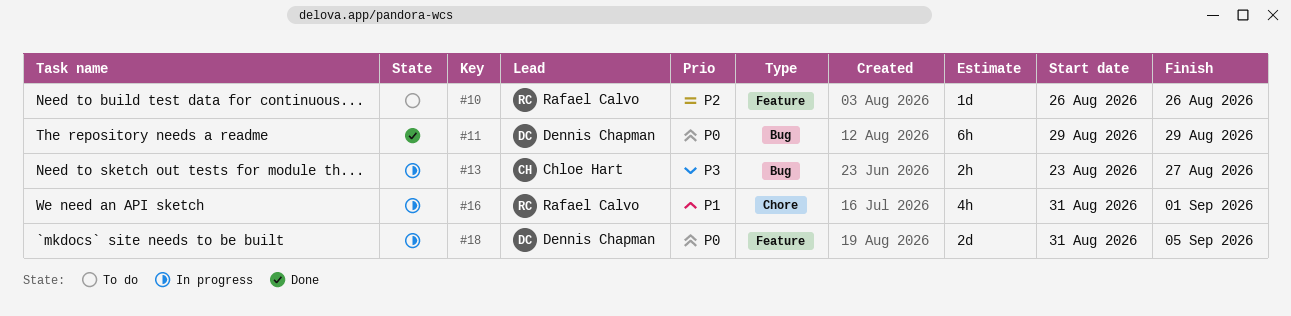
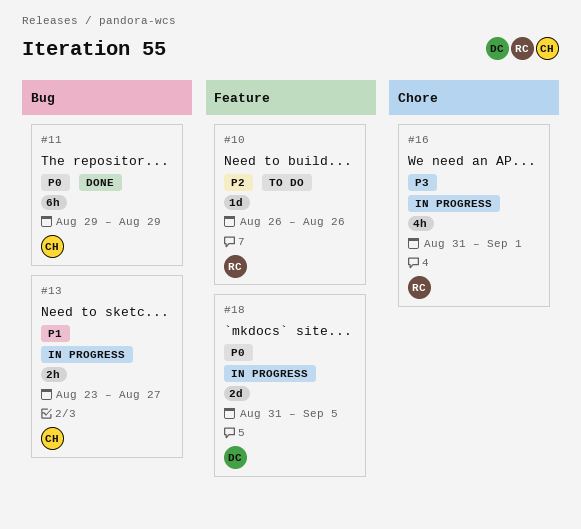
#11, owner: Dennis Chapman -> Chloe Hart
#13, priority: P3 -> P1
#16, priority: P1 -> P3

